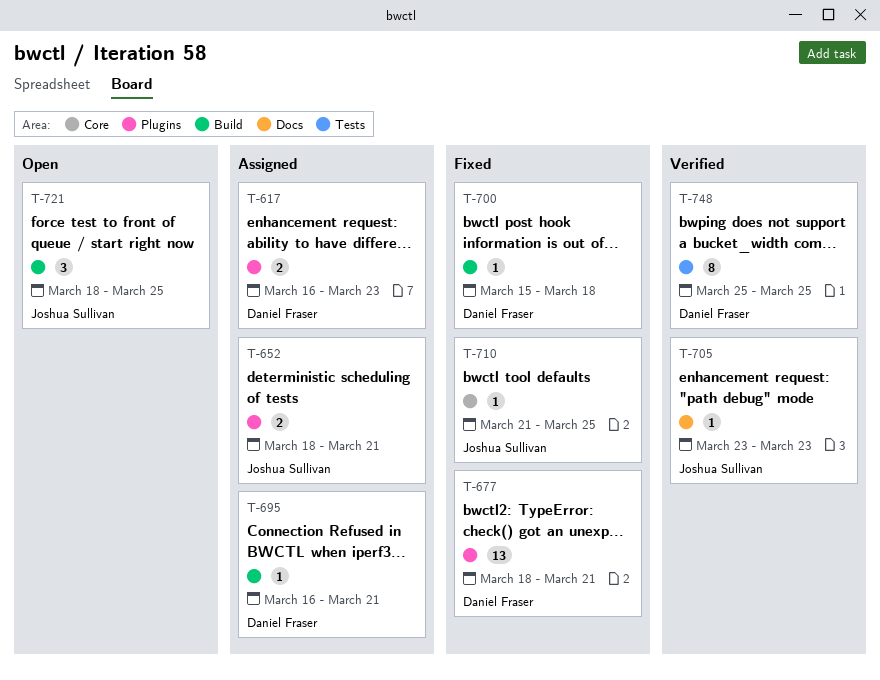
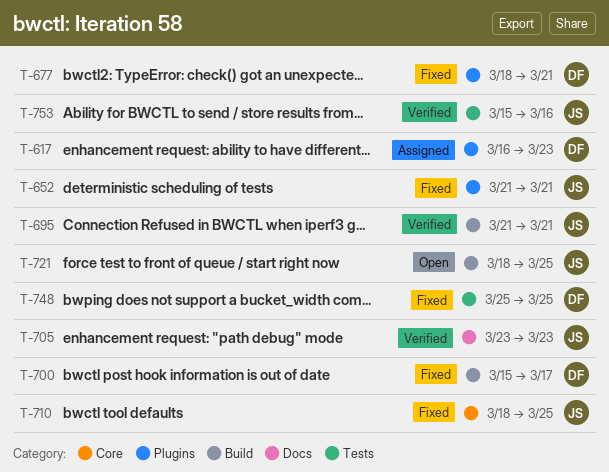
T-652, status: Assigned -> Fixed
T-652, start: Mar 18 -> Mar 21
T-695, status: Assigned -> Verified
T-695, owner: Daniel Fraser -> Joshua Sullivan
T-695, start: Mar 16 -> Mar 21
T-700, due: Mar 18 -> Mar 17
T-710, start: Mar 21 -> Mar 18
T-748, status: Verified -> Fixed
T-753: none -> present

